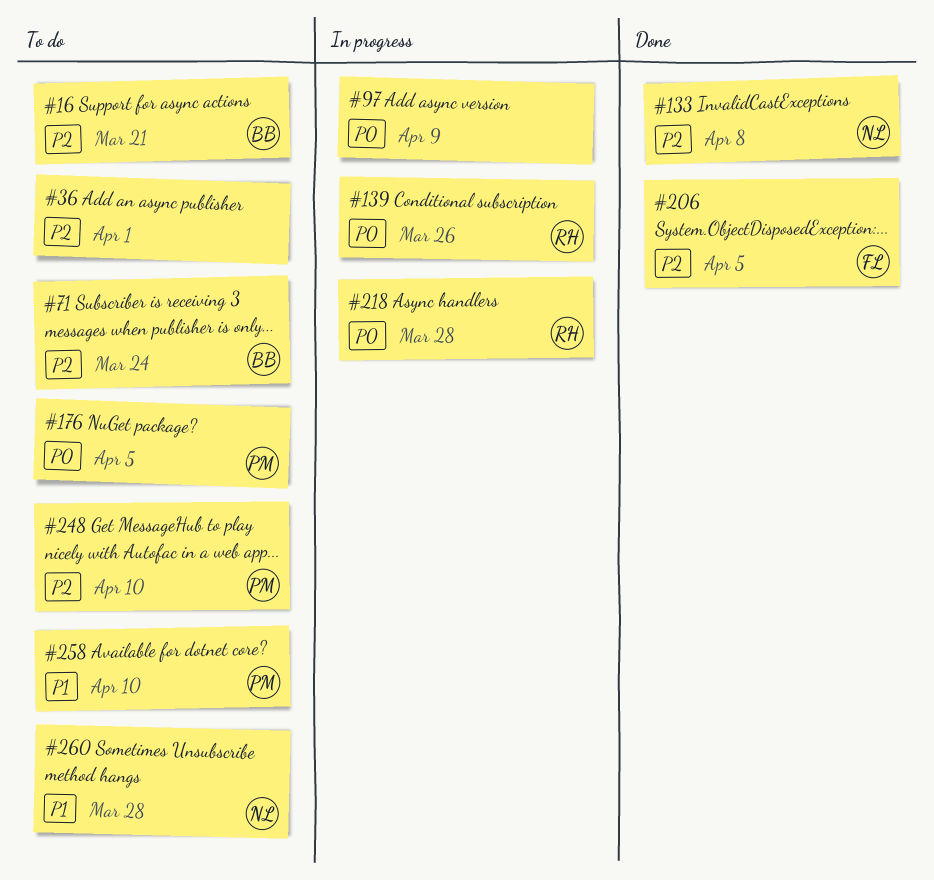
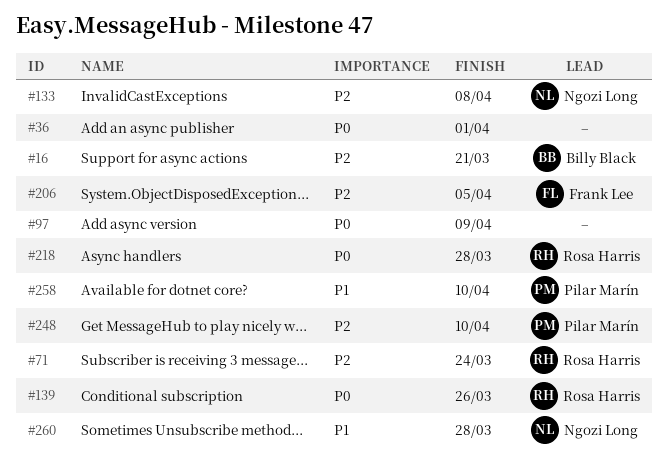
#36, priority: P2 -> P0
#71, owner: Billy Black -> Rosa Harris
#176: present -> none

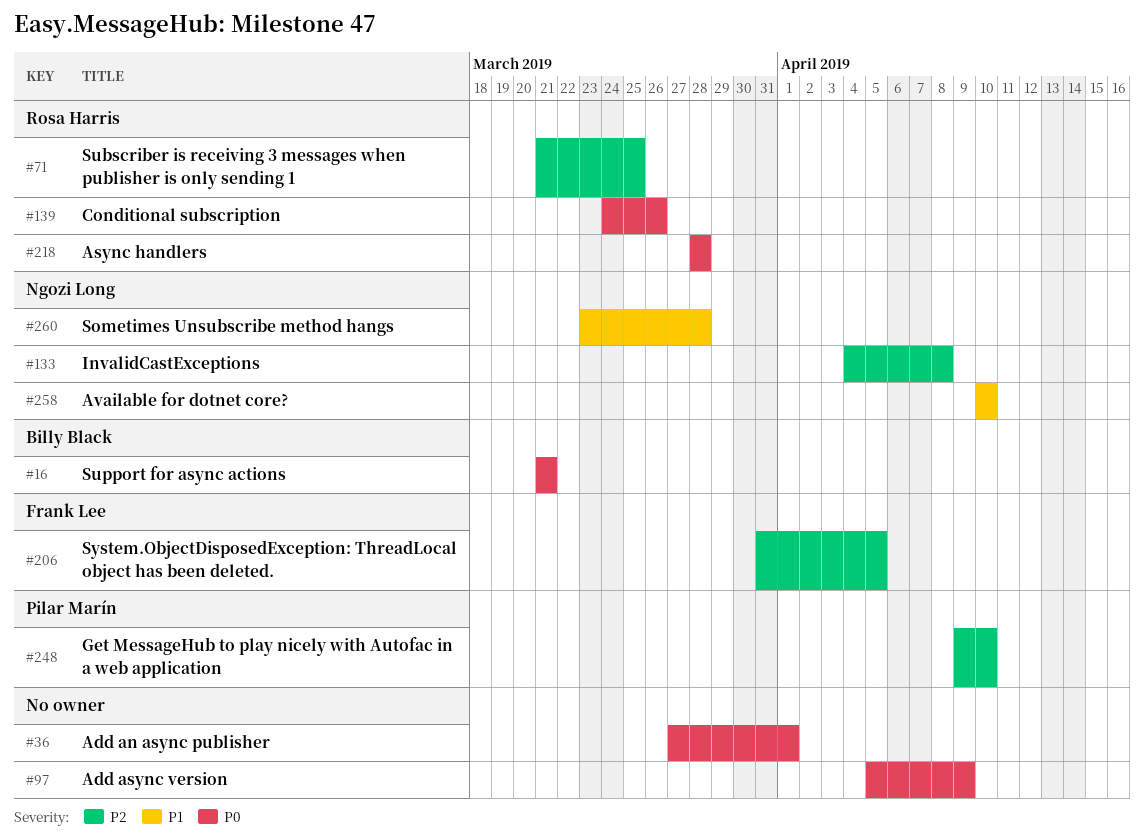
#16, priority: P2 -> P0
#71, due: Mar 24 -> Mar 25
#258, owner: Pilar Marín -> Ngozi Long

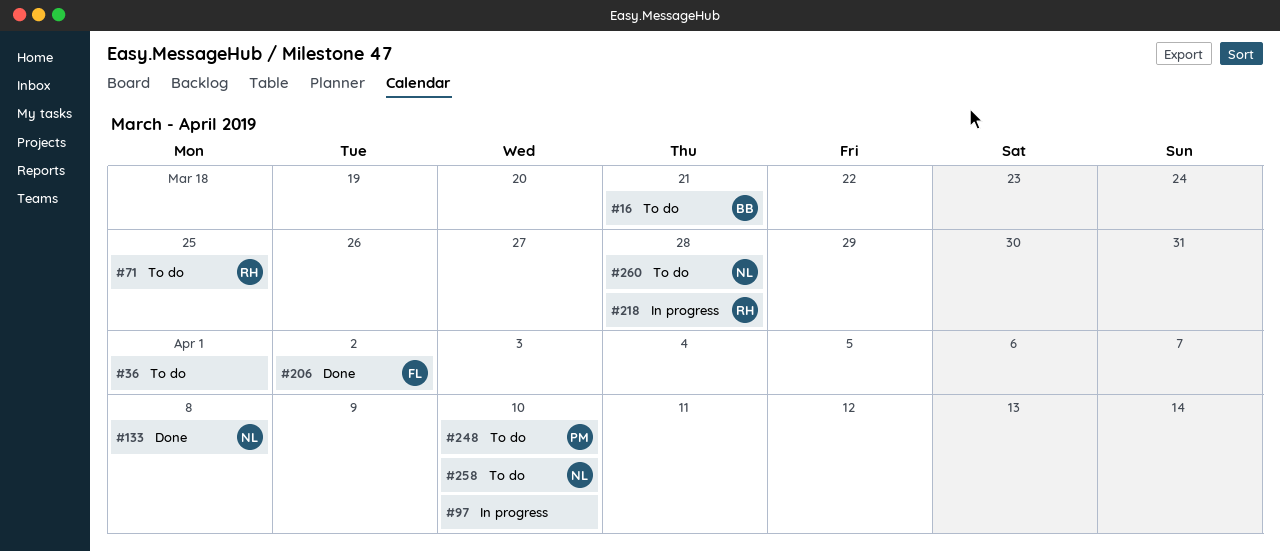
#97, due: Apr 9 -> Apr 10
#139: present -> none
#206, due: Apr 5 -> Apr 2

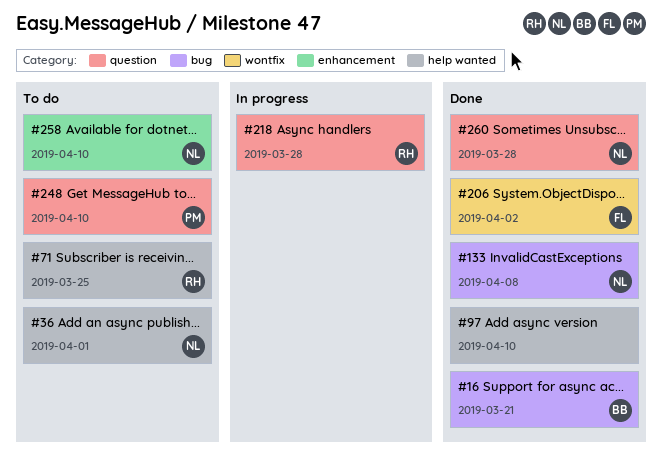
#16, status: To do -> Done
#36, owner: none -> NL
#97, status: In progress -> Done
#260, status: To do -> Done

